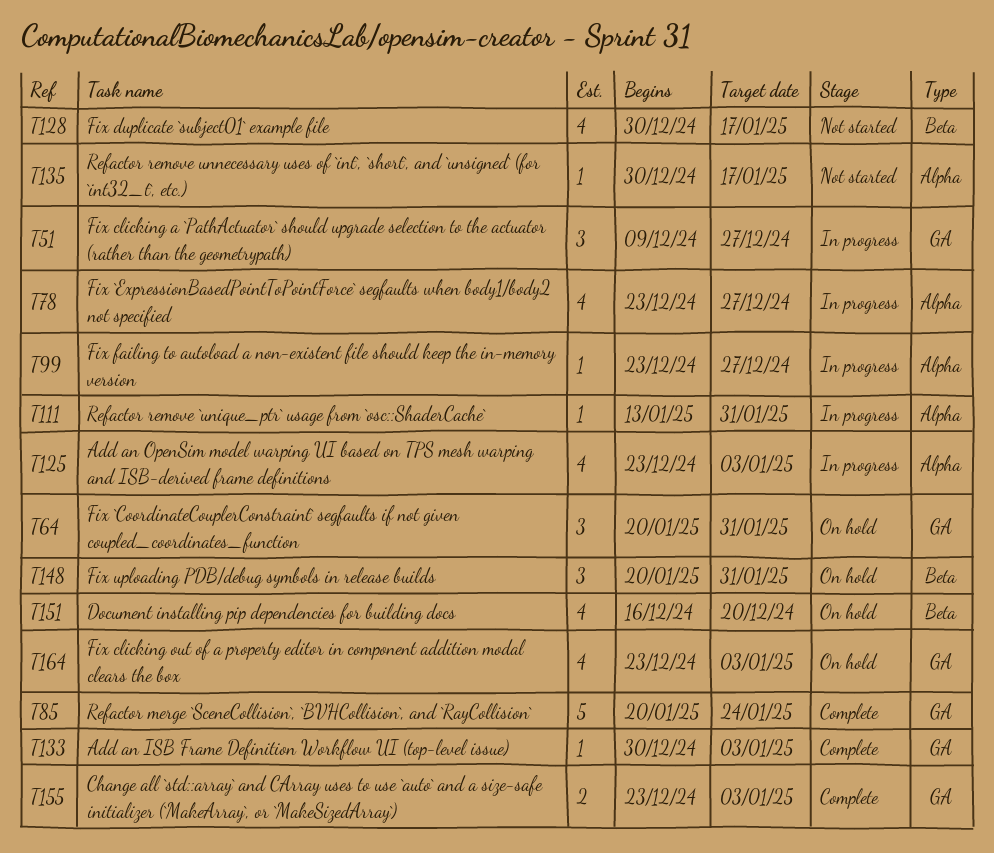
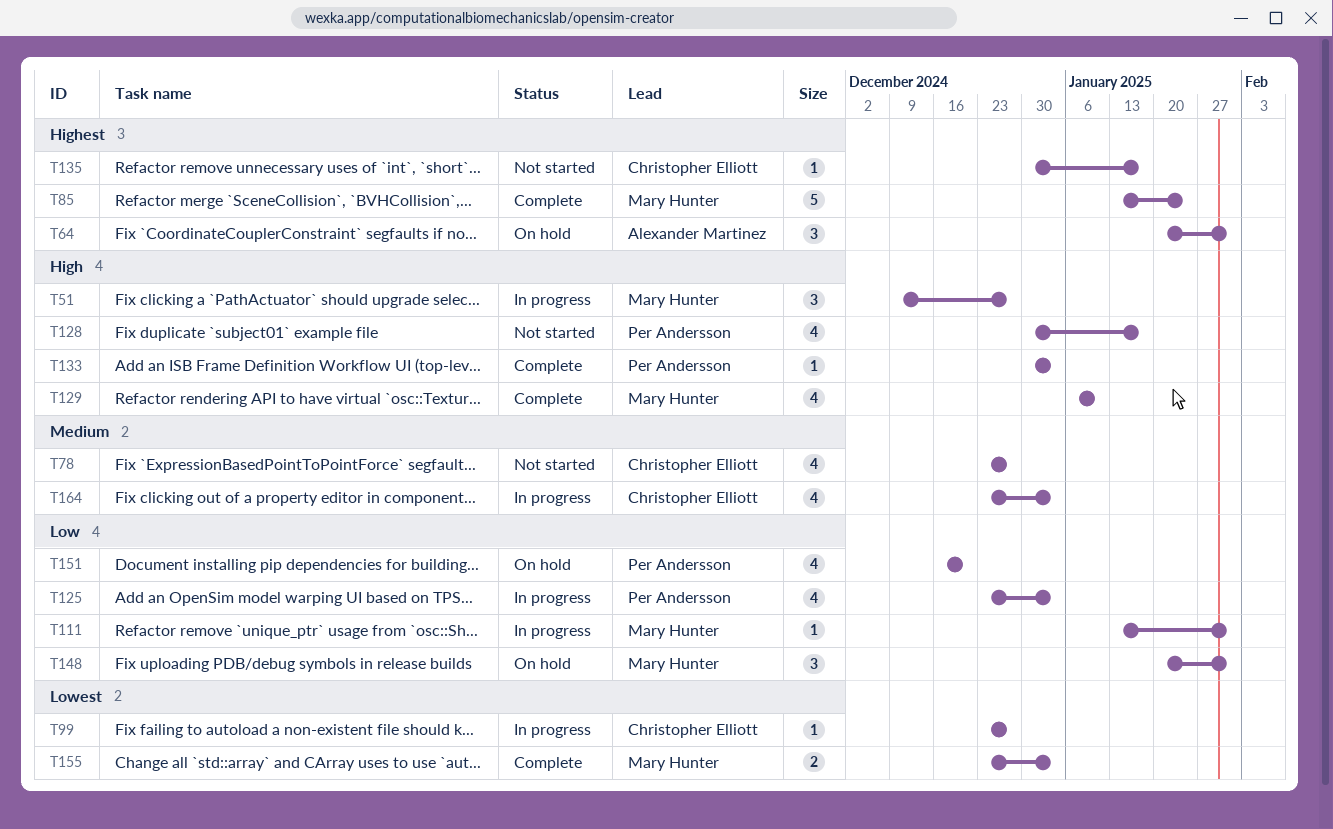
T78, status: In progress -> Not started
T85, start: Jan 20 -> Jan 13
T129: none -> present
T164, status: On hold -> In progress

